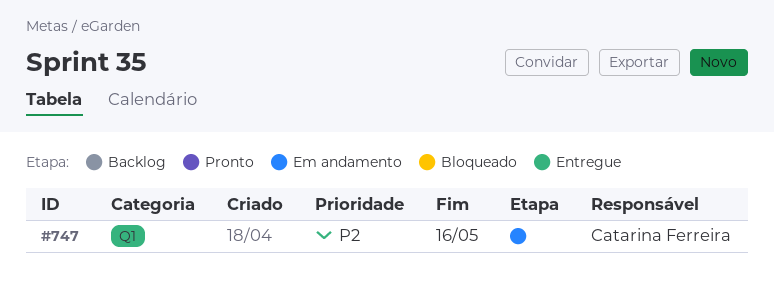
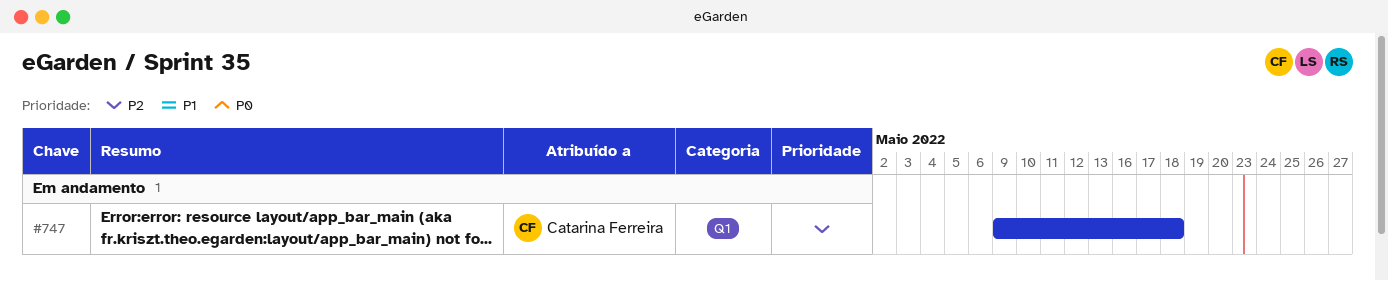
#747, due: May 16 -> May 18

